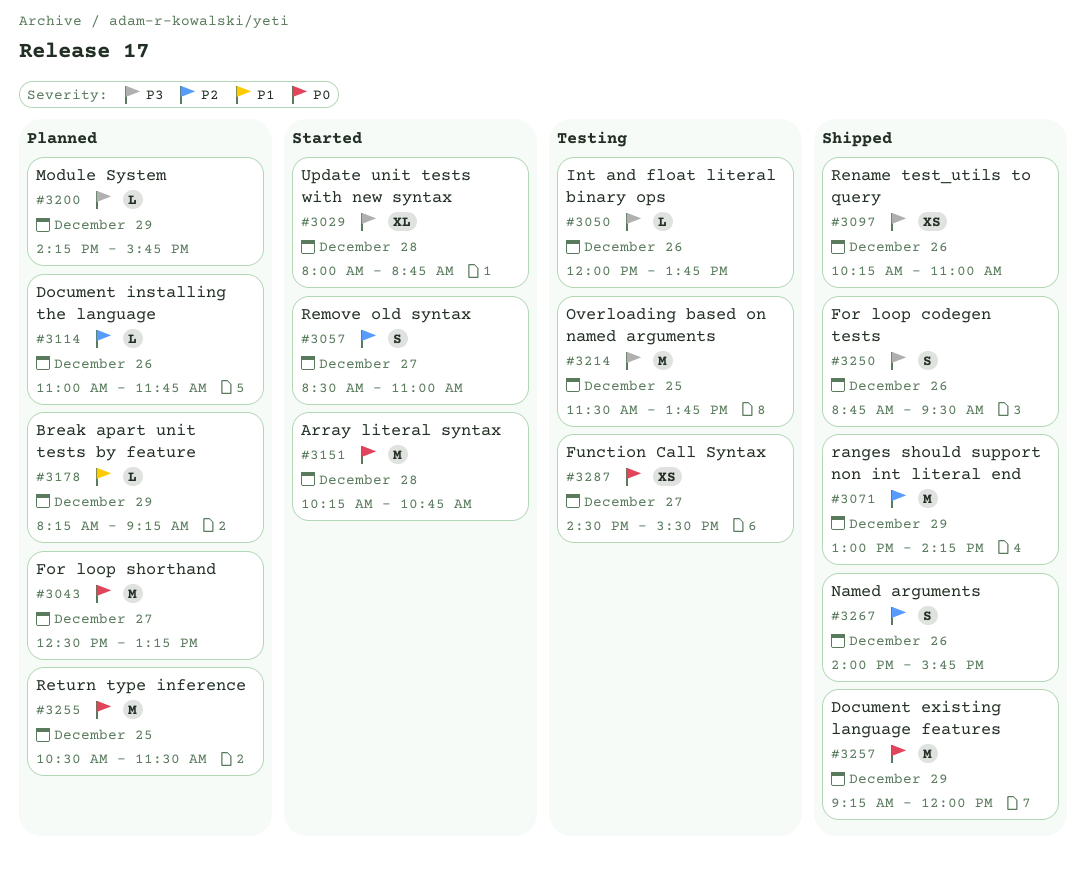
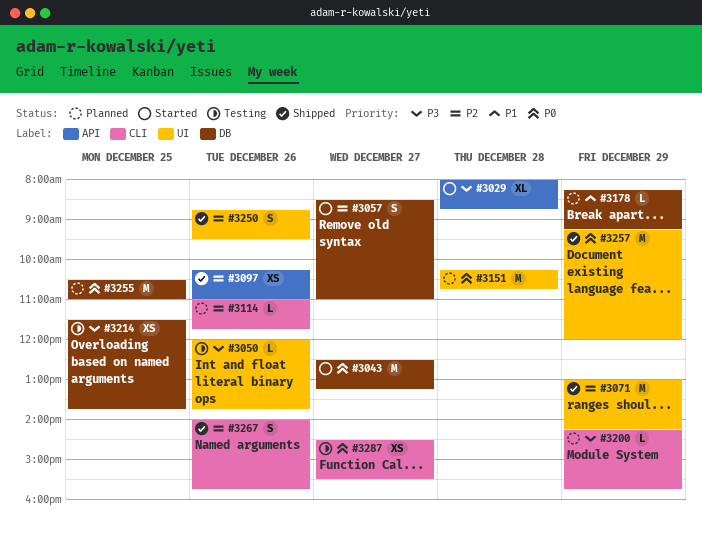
#3043, status: Planned -> Started
#3097, priority: P3 -> P2
#3151, status: Started -> Planned
#3214, estimate: M -> XS
#3250, priority: P3 -> P2
#3255, ends: 11:30 -> 11:00

